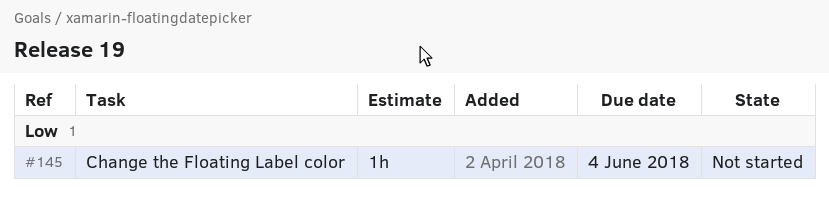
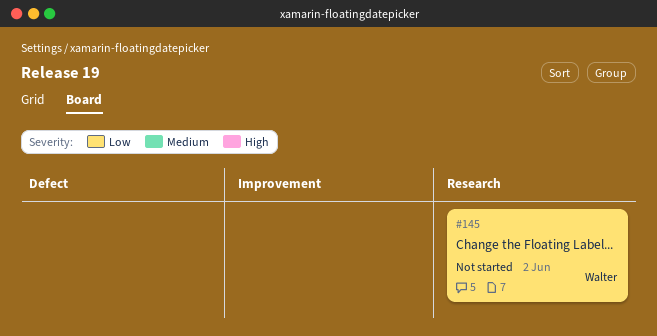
#145, due: Jun 4 -> Jun 2

